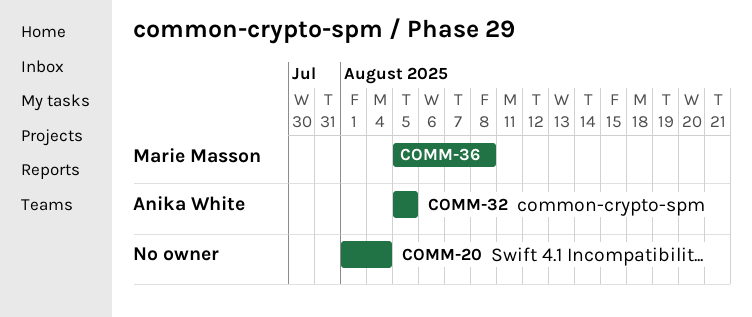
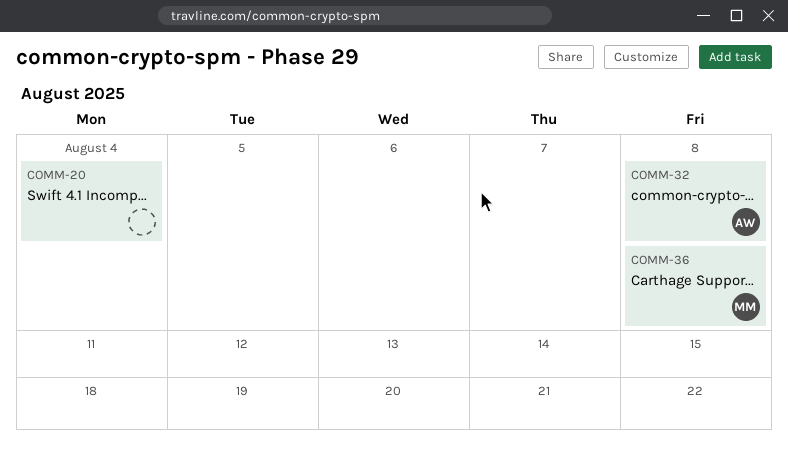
COMM-32, due: Aug 5 -> Aug 8

